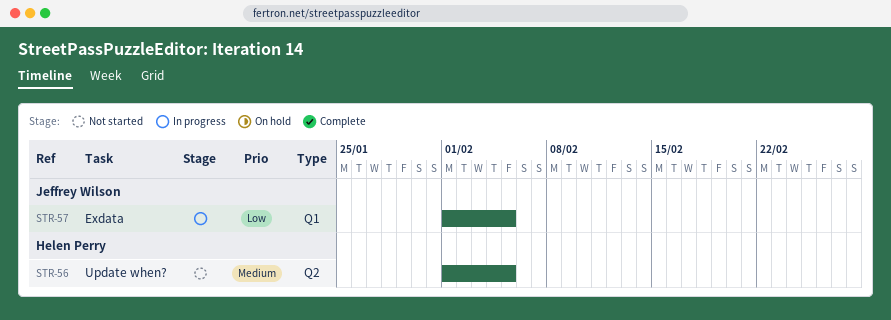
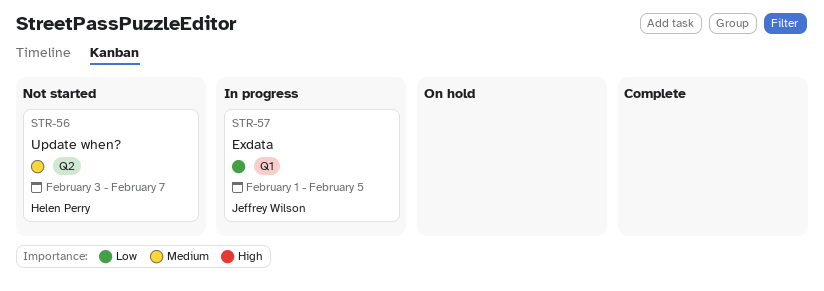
STR-56, start: Feb 1 -> Feb 3
STR-56, due: Feb 5 -> Feb 7

